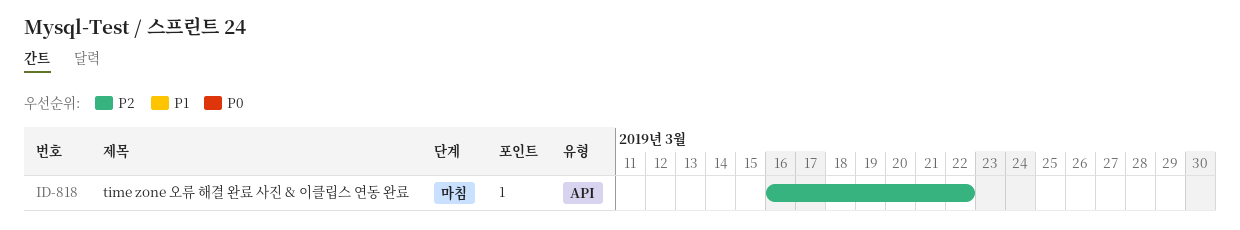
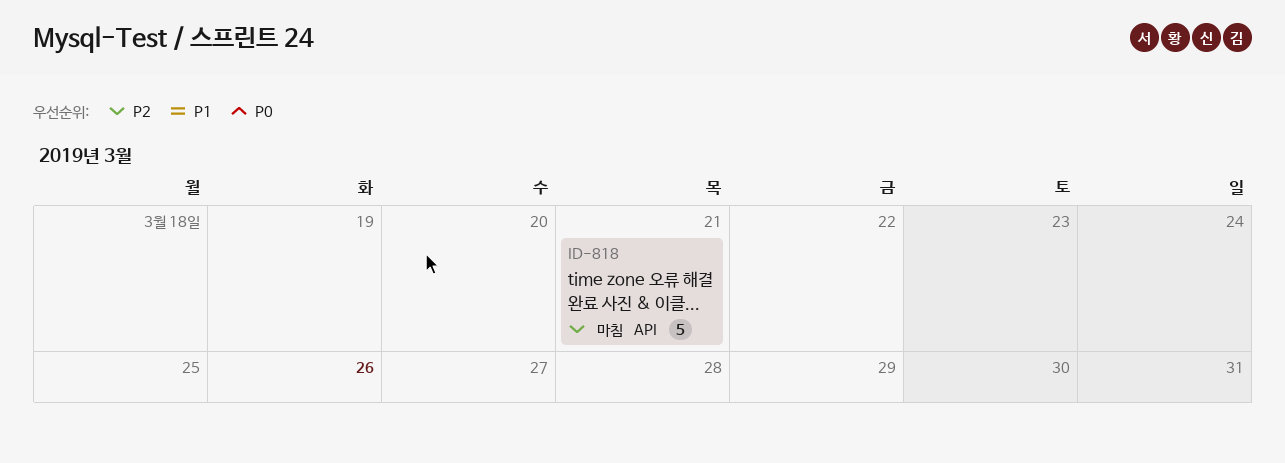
ID-818, estimate: 1 -> 5
ID-818, due: Mar 22 -> Mar 21

